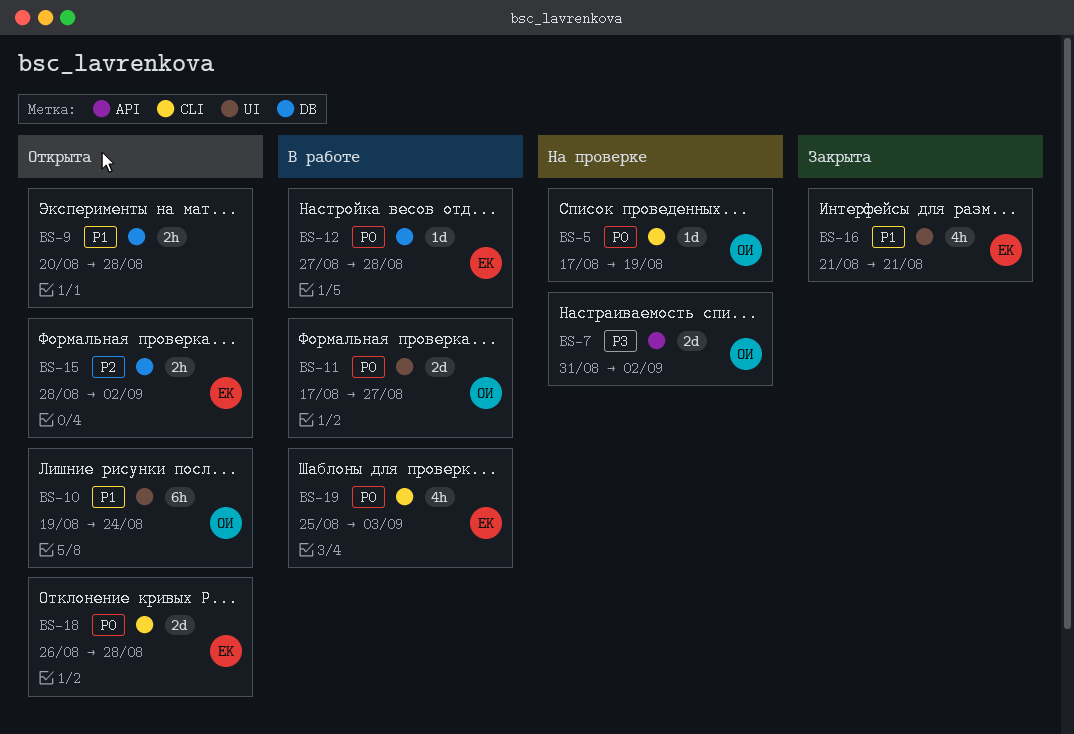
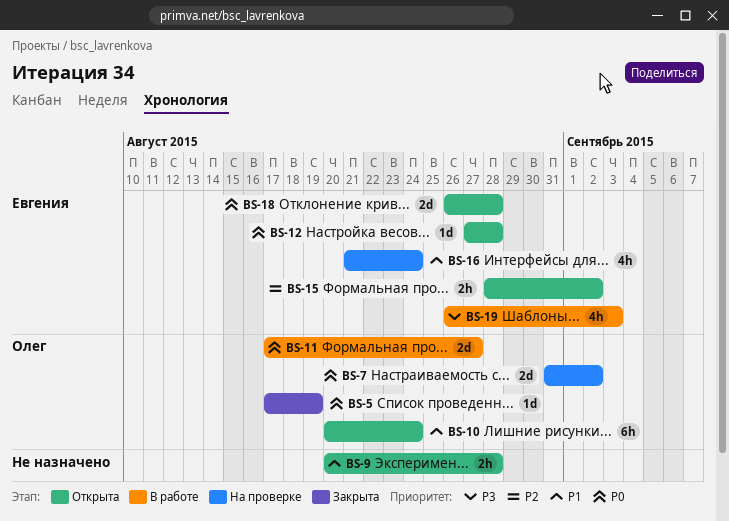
BS-5, status: На проверке -> Закрыта
BS-7, priority: P3 -> P0
BS-10, start: Aug 19 -> Aug 20
BS-12, status: В работе -> Открыта
BS-16, status: Закрыта -> На проверке
BS-16, due: Aug 21 -> Aug 24
BS-19, priority: P0 -> P3
BS-19, start: Aug 25 -> Aug 26

